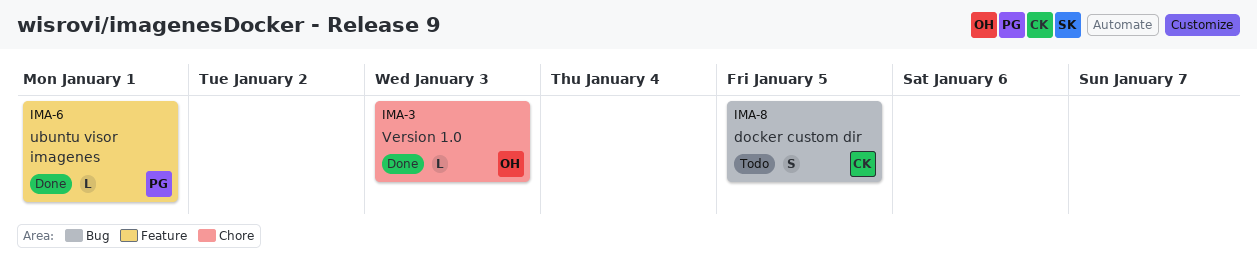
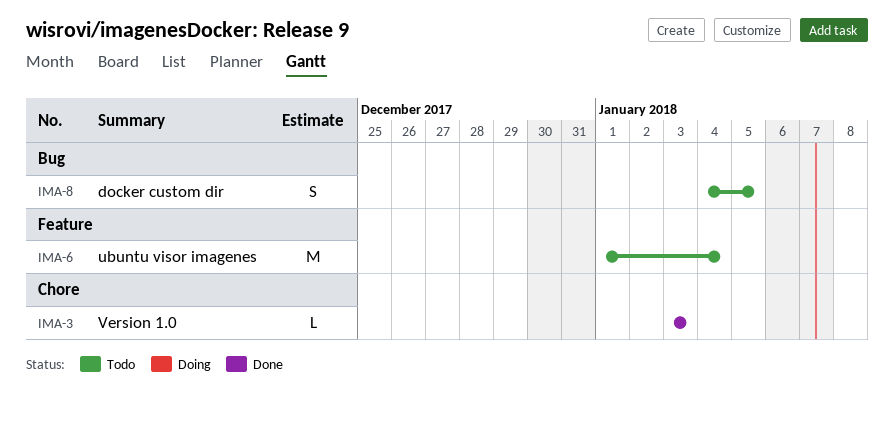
IMA-6, status: Done -> Todo
IMA-6, estimate: L -> M
IMA-6, due: Jan 1 -> Jan 4

